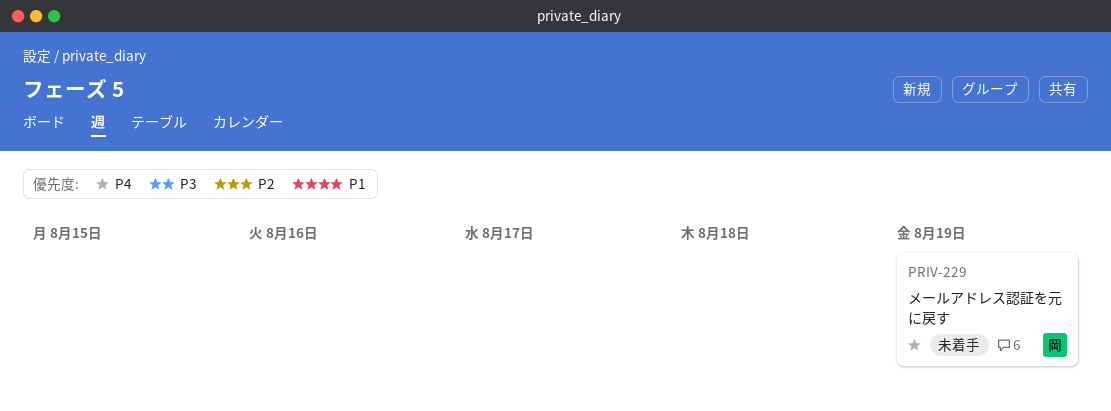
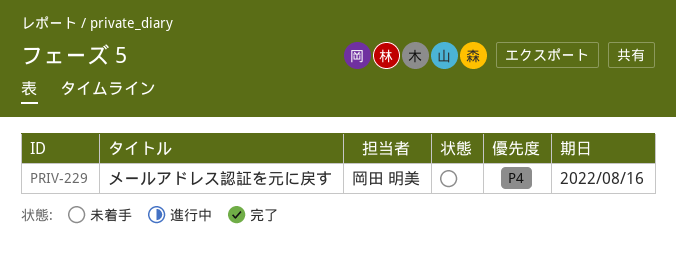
PRIV-229, due: Aug 19 -> Aug 16

